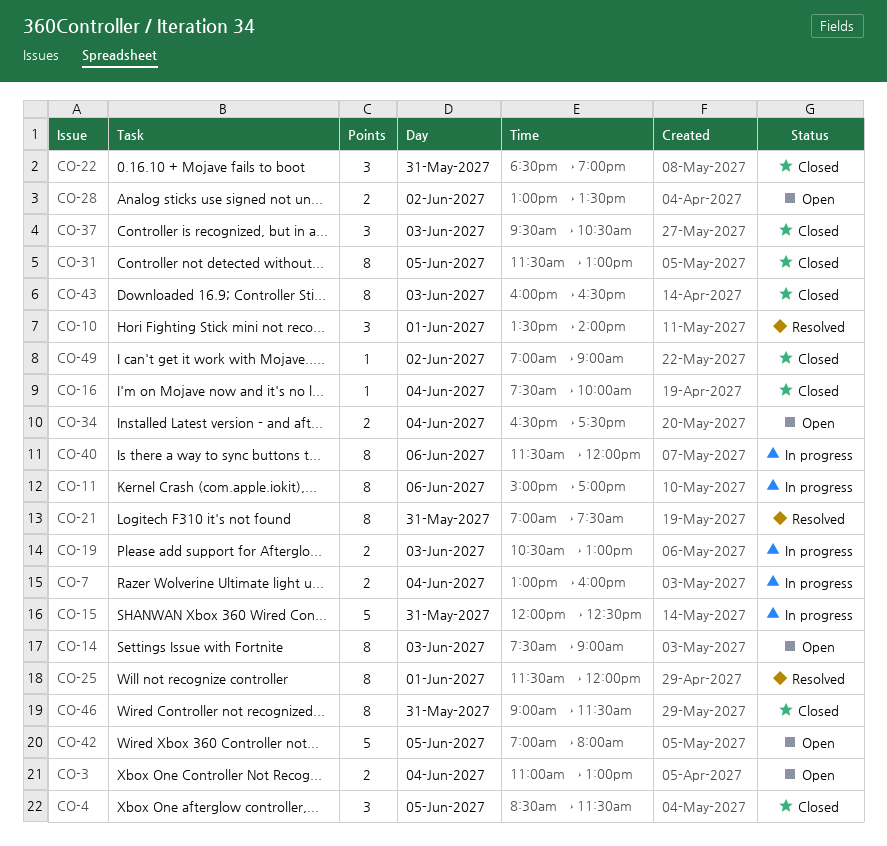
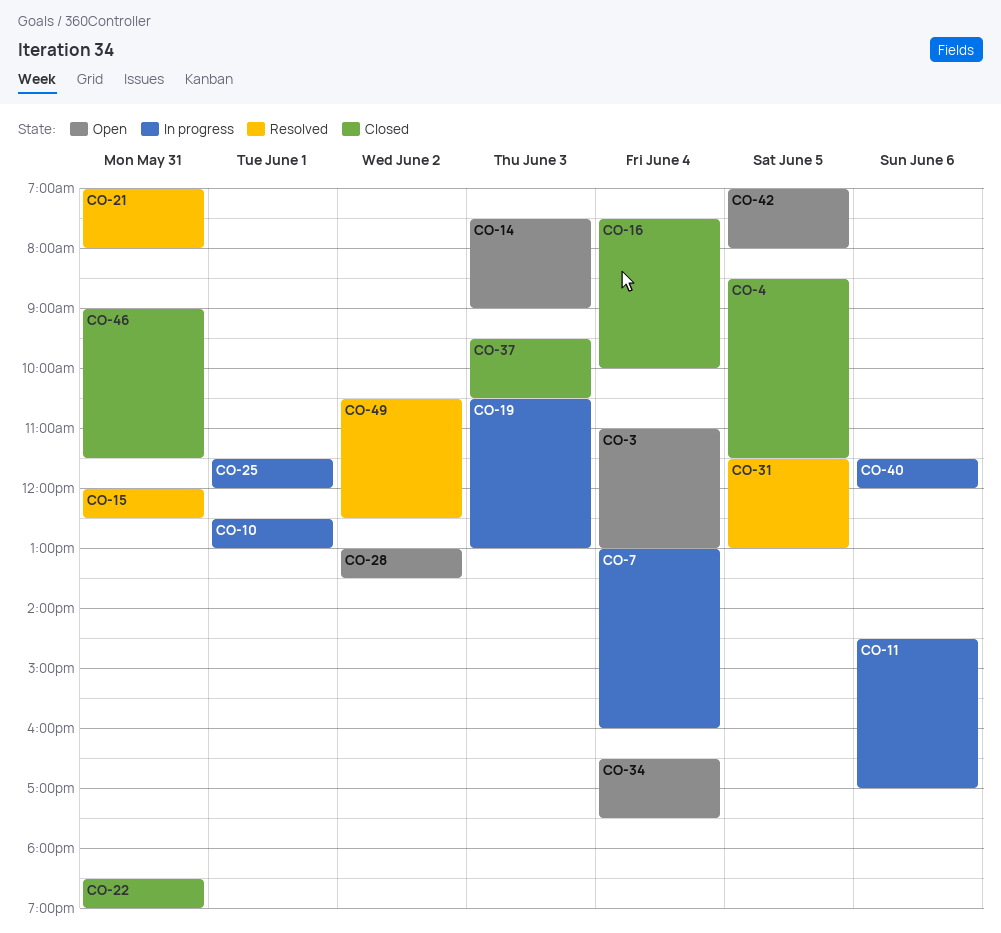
CO-10, status: Resolved -> In progress
CO-10, begins: 13:30 -> 12:30
CO-10, ends: 14:00 -> 13:00
CO-11, begins: 15:00 -> 14:30
CO-15, status: In progress -> Resolved
CO-21, ends: 07:30 -> 08:00
CO-25, status: Resolved -> In progress
CO-31, status: Closed -> Resolved
CO-43: present -> none
CO-49, status: Closed -> Resolved
CO-49, begins: 07:00 -> 10:30
CO-49, ends: 09:00 -> 12:30

